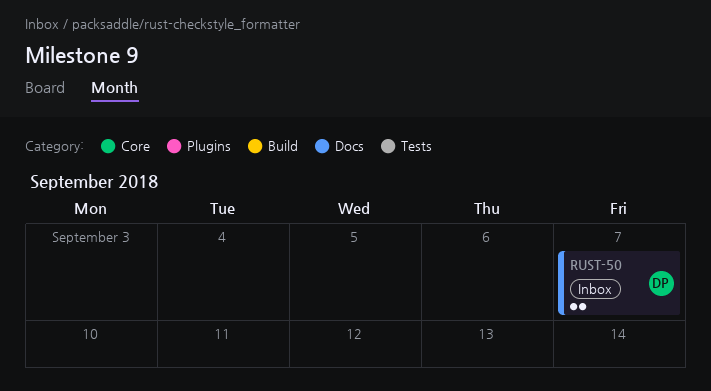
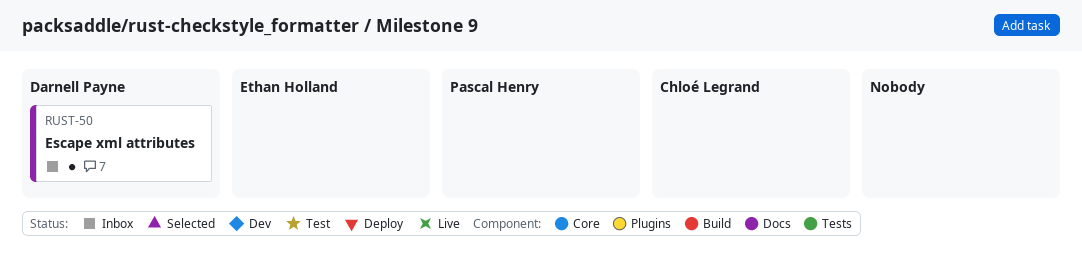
RUST-50, estimate: 2 -> 1

